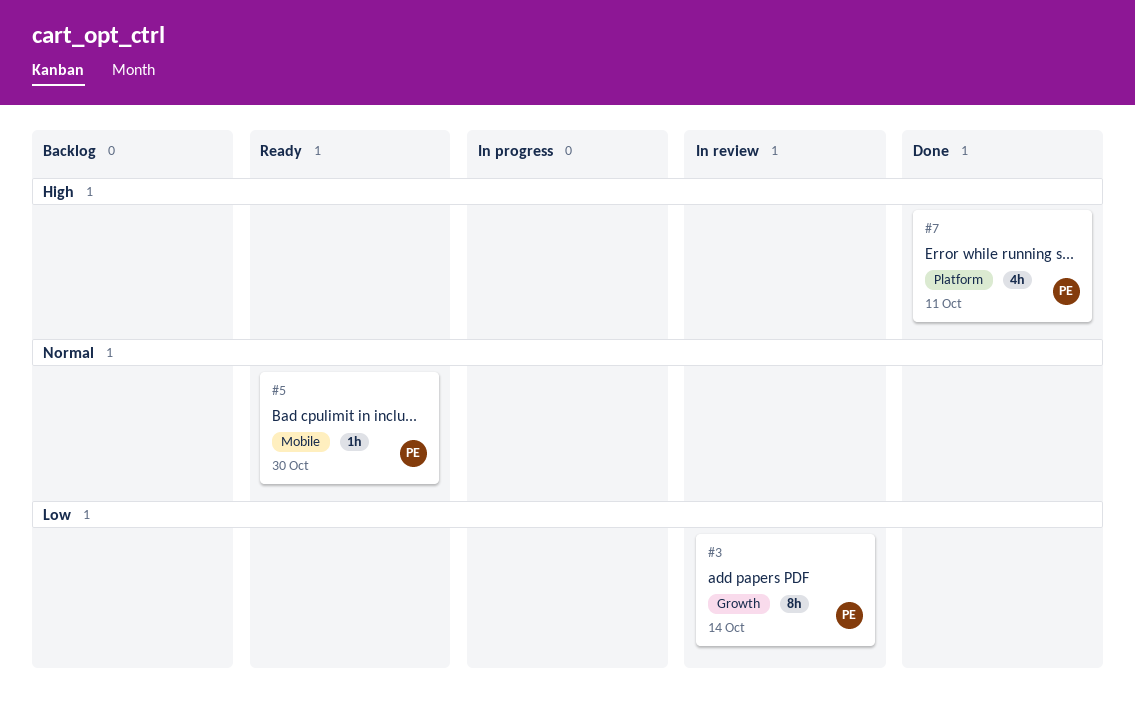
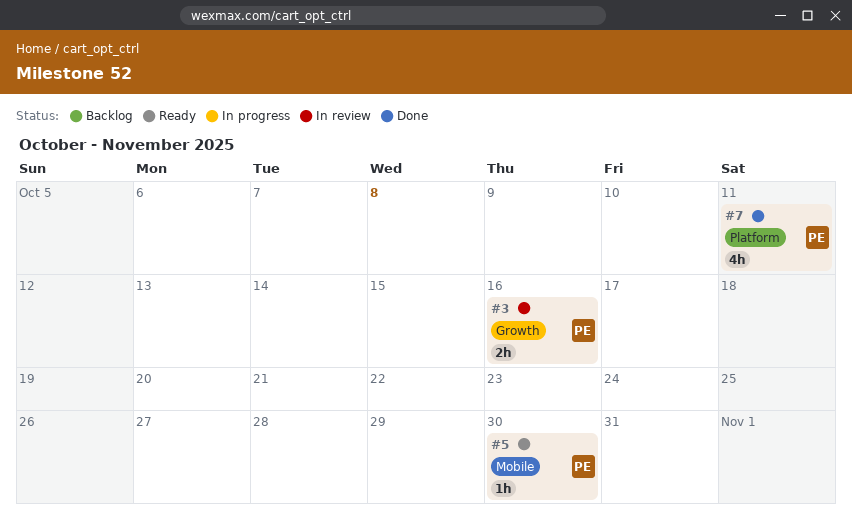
#3, estimate: 8h -> 2h
#3, due: Oct 14 -> Oct 16

